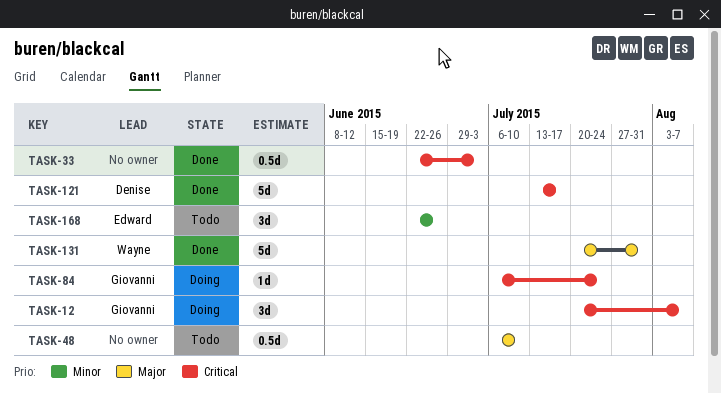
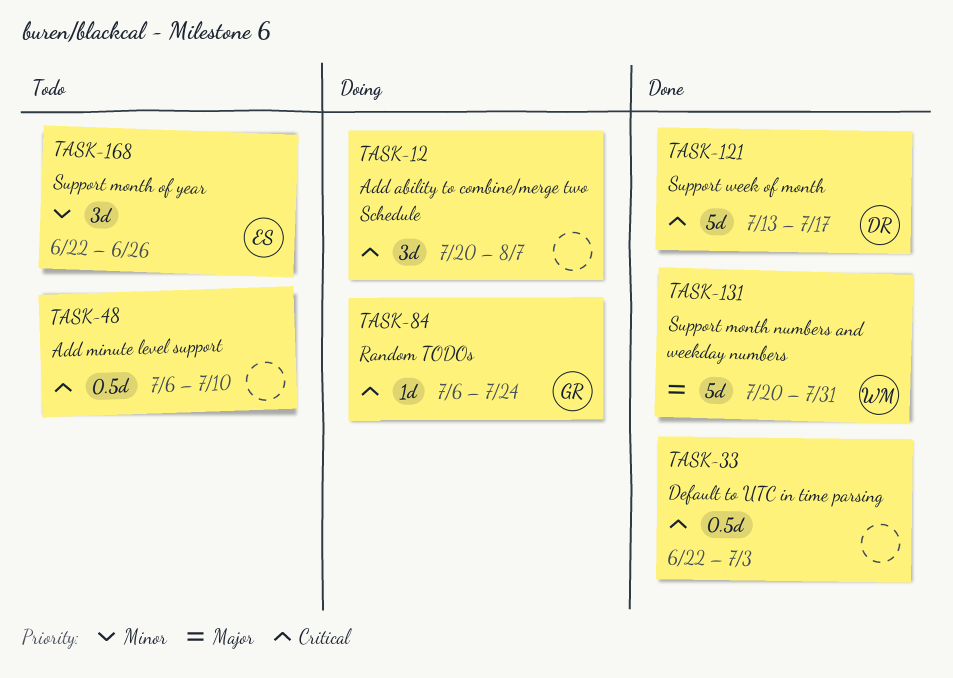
TASK-12, owner: Giovanni -> none
TASK-48, priority: Major -> Critical

